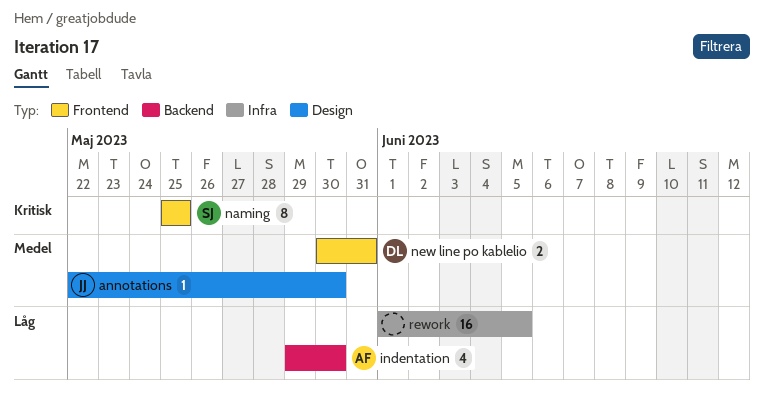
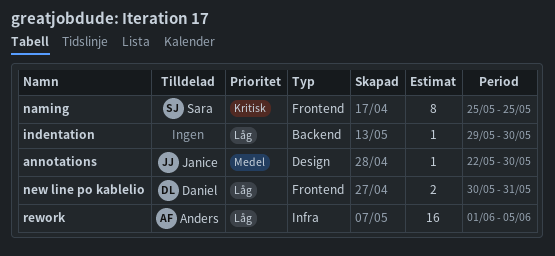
indentation, owner: Anders -> none
indentation, estimate: 4 -> 1
new line po kablelio, priority: Medel -> Låg
rework, owner: none -> Anders

